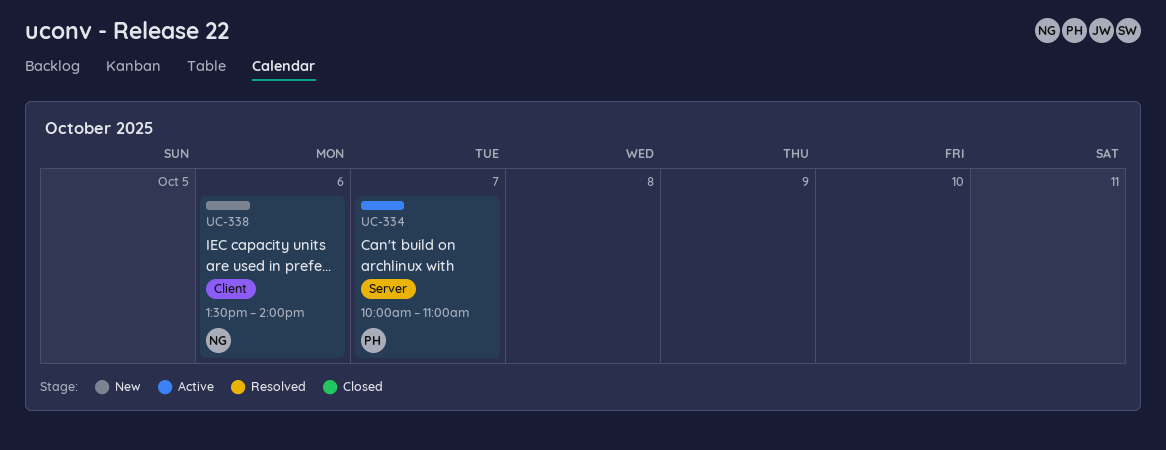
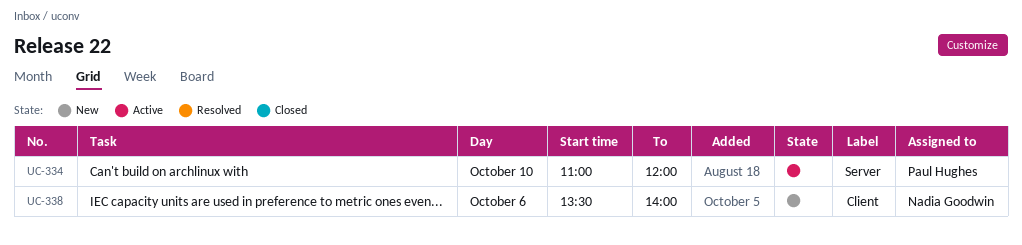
UC-334, day: Oct 7 -> Oct 10
UC-334, begins: 10:00 -> 11:00
UC-334, ends: 11:00 -> 12:00

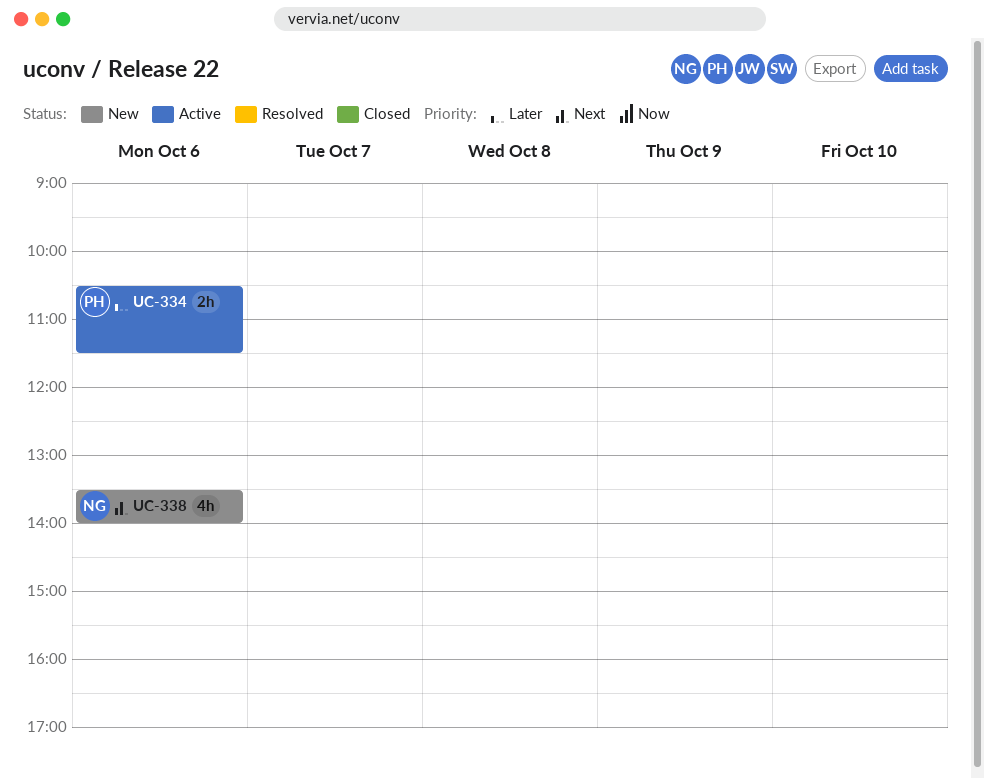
UC-334, day: Oct 10 -> Oct 6
UC-334, begins: 11:00 -> 10:30
UC-334, ends: 12:00 -> 11:30

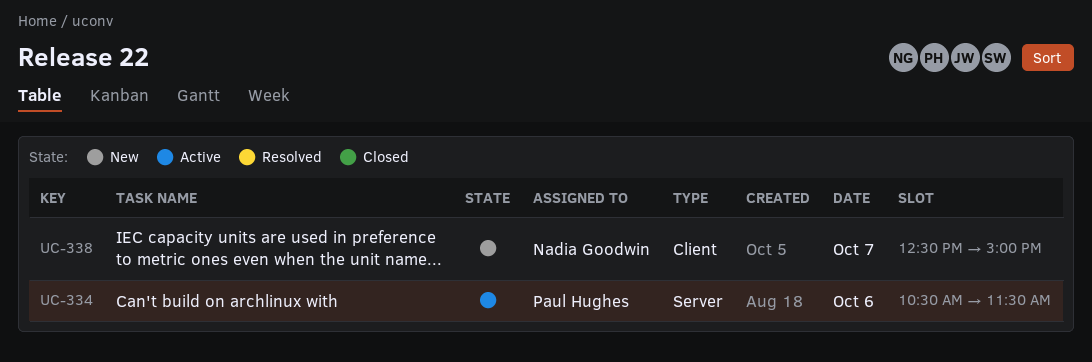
UC-338, day: Oct 6 -> Oct 7
UC-338, begins: 13:30 -> 12:30
UC-338, ends: 14:00 -> 15:00

